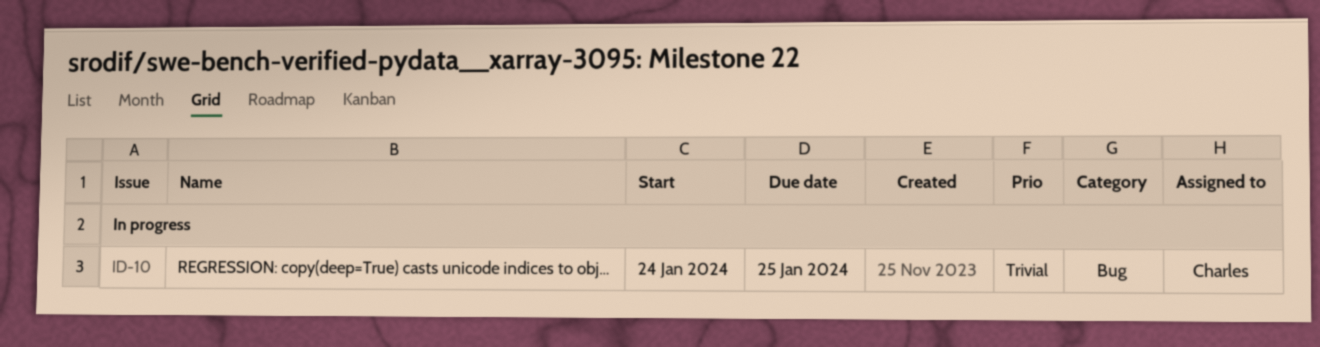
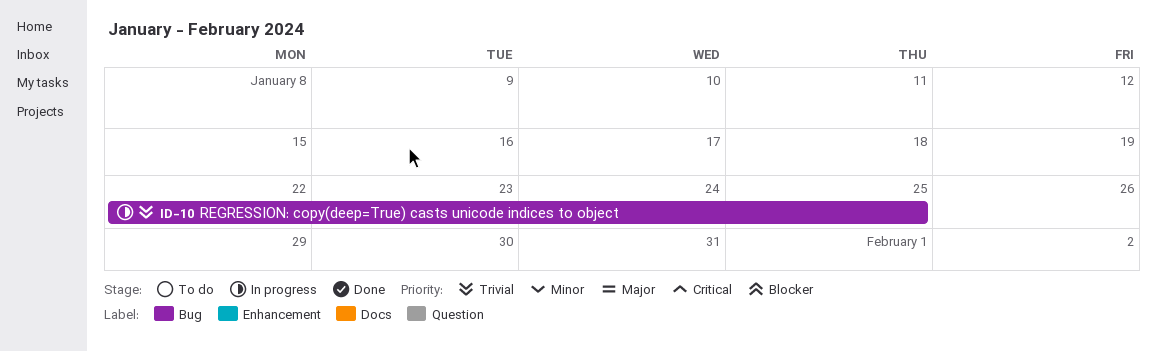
ID-10, start: Jan 24 -> Jan 22

